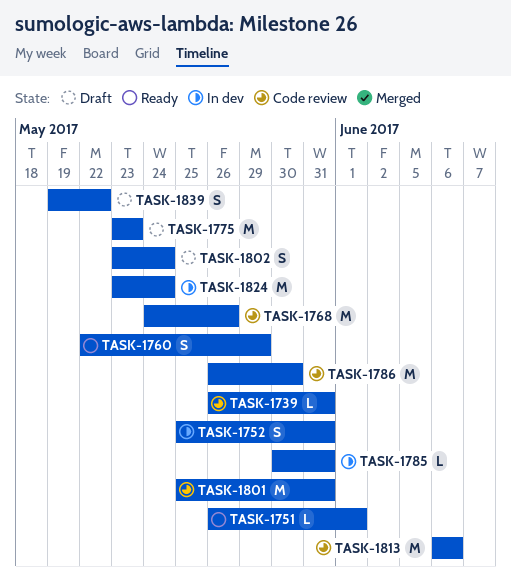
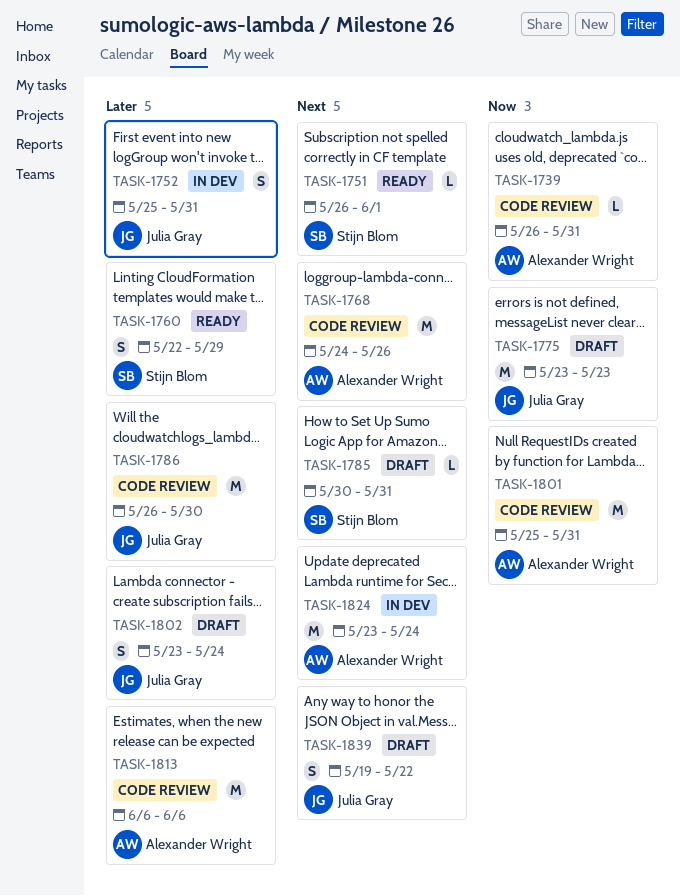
TASK-1785, status: In dev -> Draft

